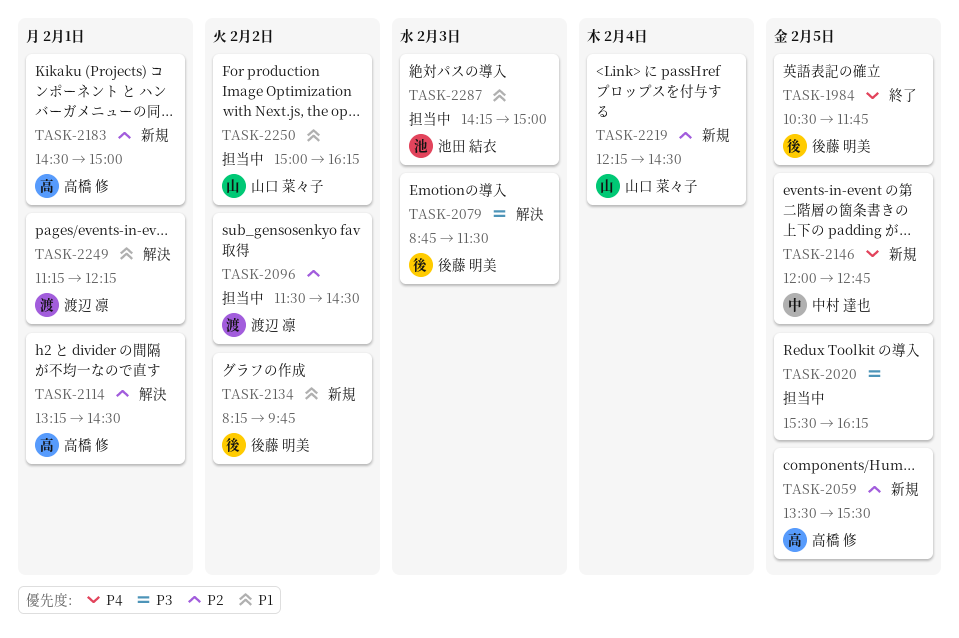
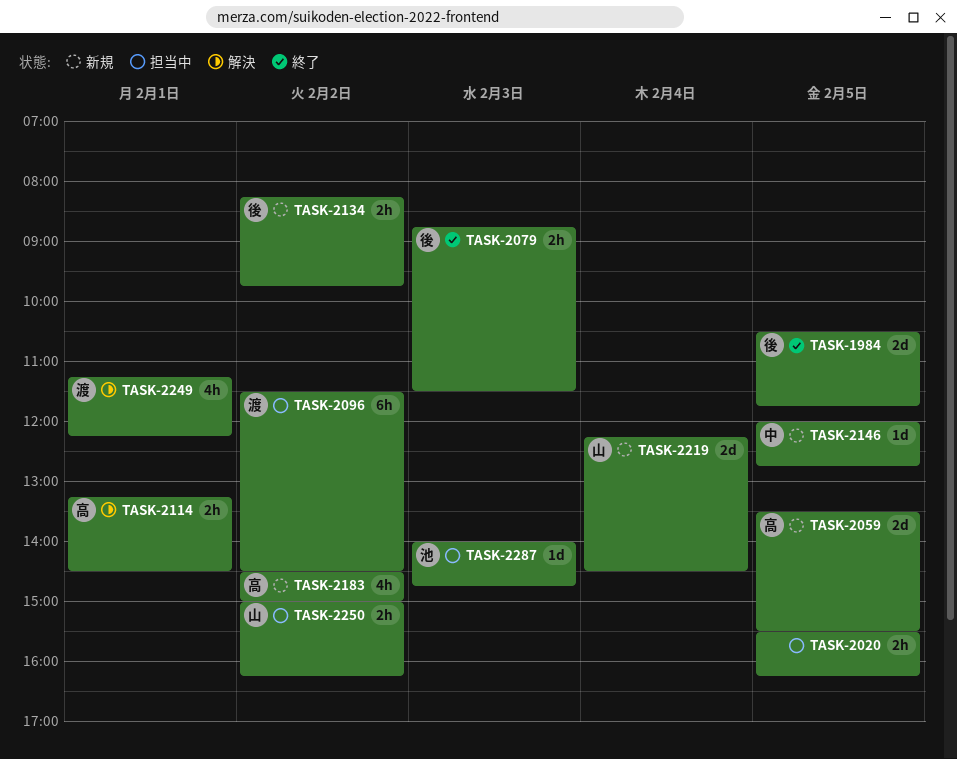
TASK-2079, status: 解決 -> 終了
TASK-2183, day: Feb 1 -> Feb 2
TASK-2287, begins: 14:15 -> 14:00
TASK-2287, ends: 15:00 -> 14:45

